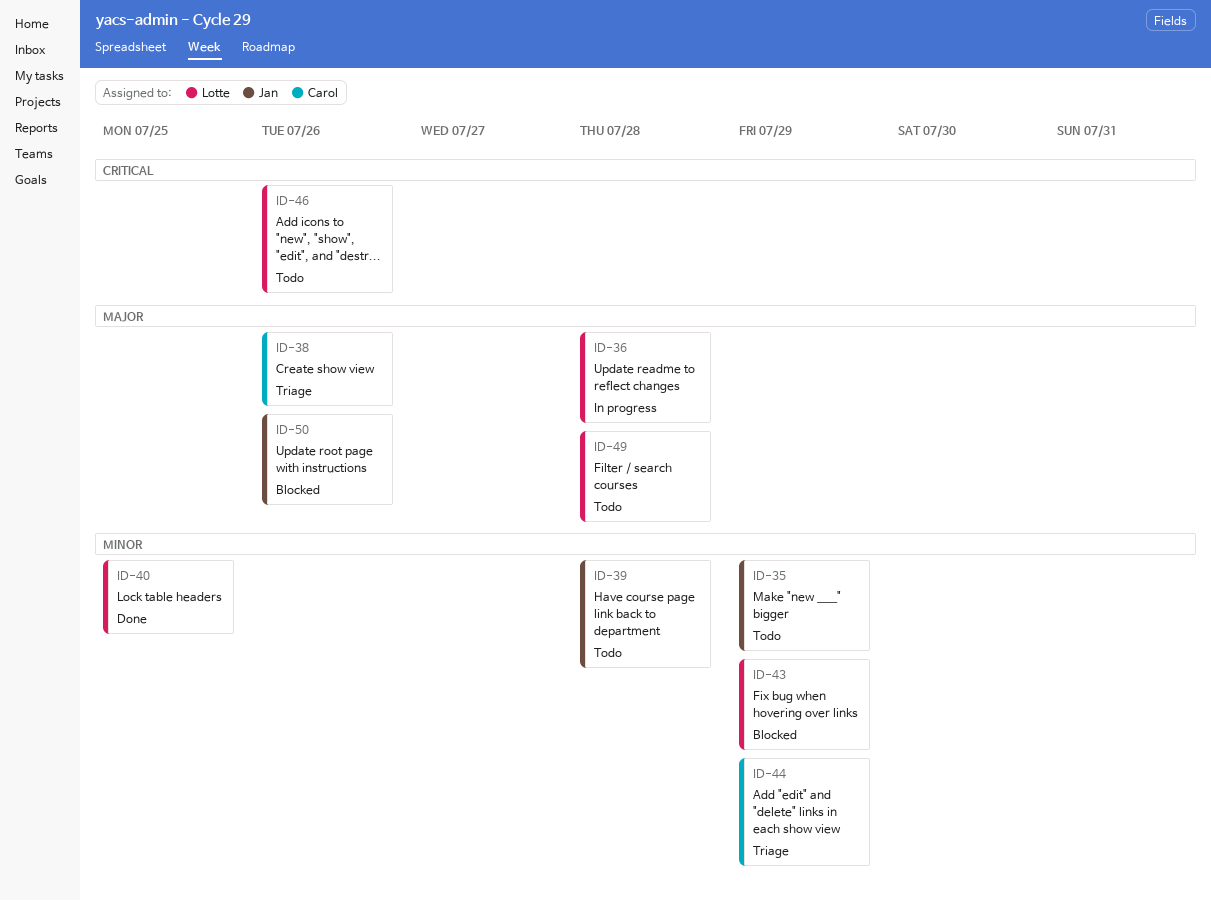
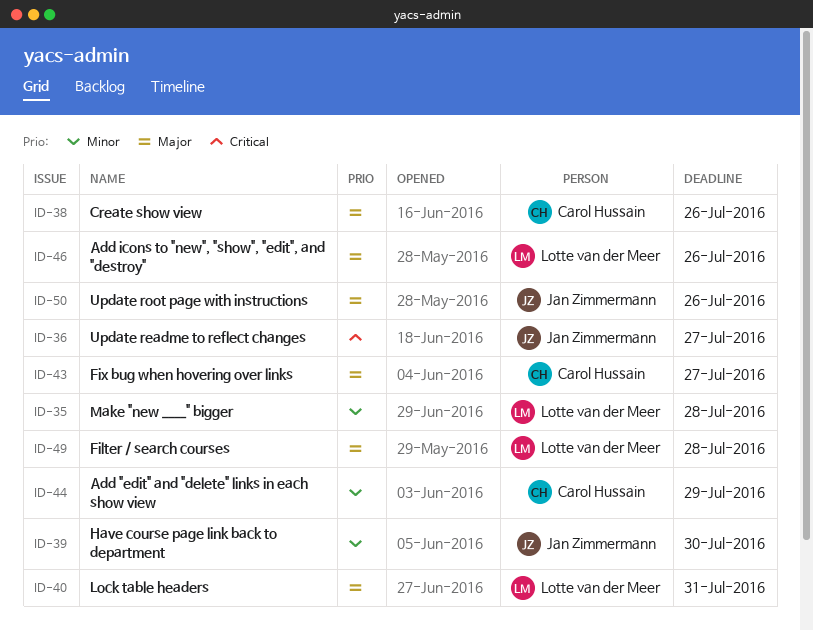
ID-35, owner: Jan Zimmermann -> Lotte van der Meer
ID-35, due: Jul 29 -> Jul 28
ID-36, owner: Lotte van der Meer -> Jan Zimmermann
ID-36, priority: Major -> Critical
ID-36, due: Jul 28 -> Jul 27
ID-39, due: Jul 28 -> Jul 30
ID-40, priority: Minor -> Major
ID-40, due: Jul 25 -> Jul 31
ID-43, owner: Lotte van der Meer -> Carol Hussain
ID-43, priority: Minor -> Major
ID-43, due: Jul 29 -> Jul 27
ID-46, priority: Critical -> Major

